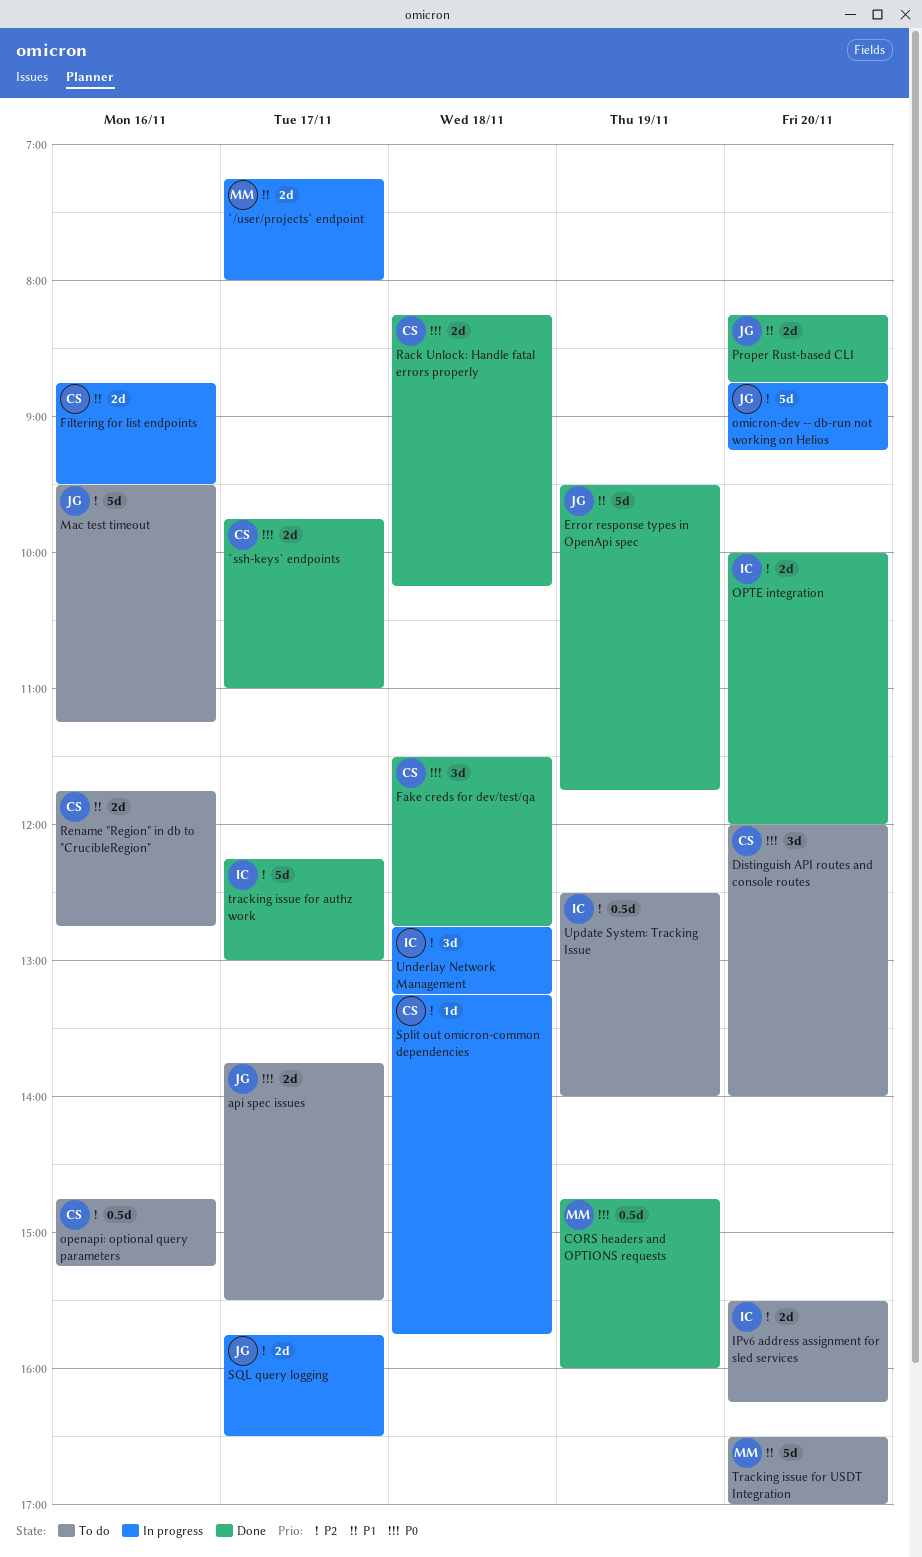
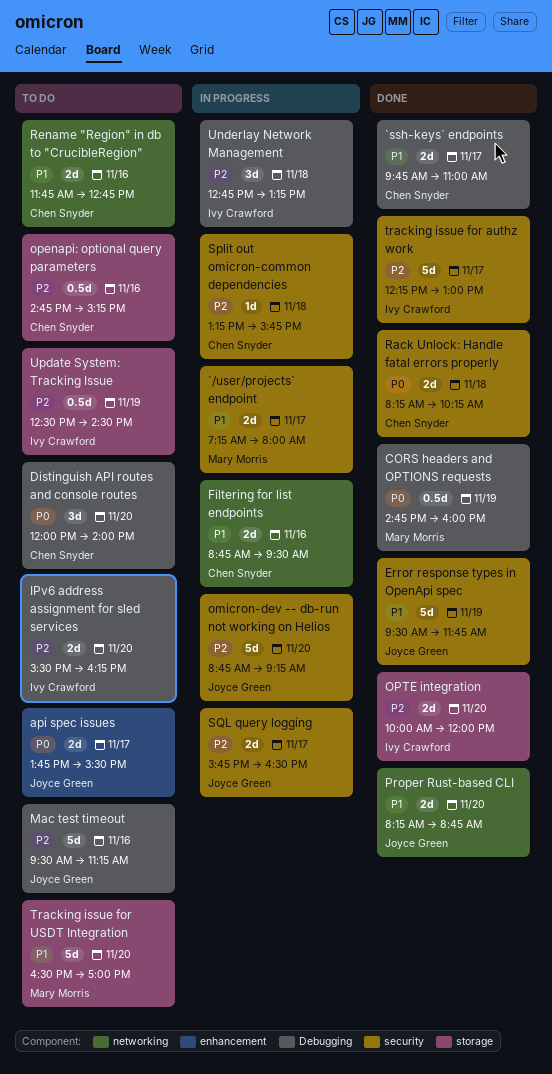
`ssh-keys` endpoints, priority: P0 -> P1
Fake creds for dev/test/qa: present -> none
Update System: Tracking Issue, ends: 14:00 -> 14:30

